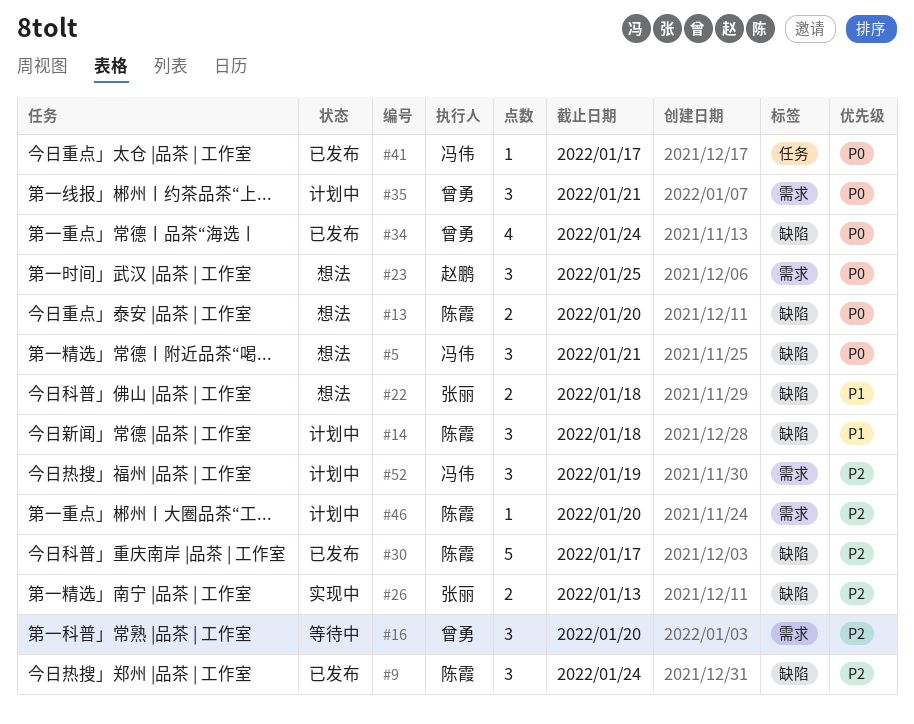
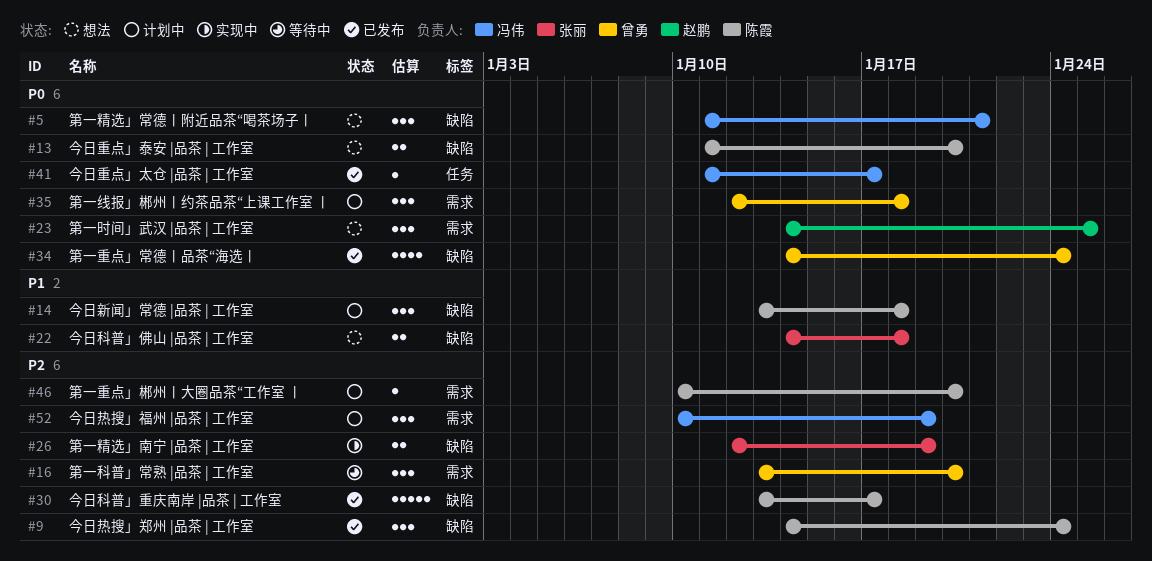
#26, due: Jan 13 -> Jan 19
#35, due: Jan 21 -> Jan 18

